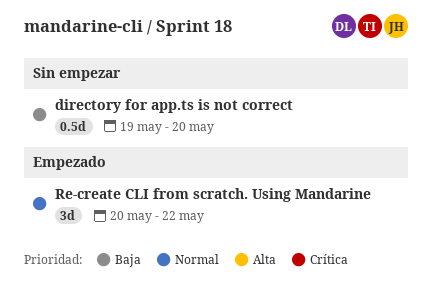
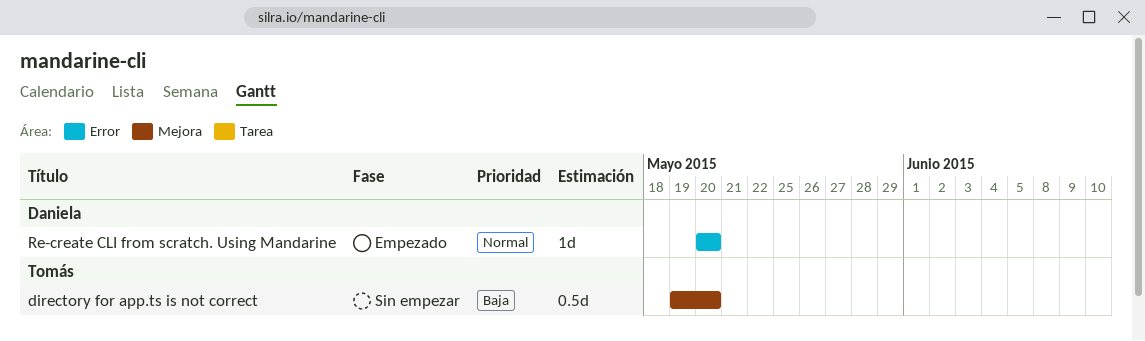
Re-create CLI from scratch. Using Mandarine, estimate: 3d -> 1d
Re-create CLI from scratch. Using Mandarine, due: May 22 -> May 20

